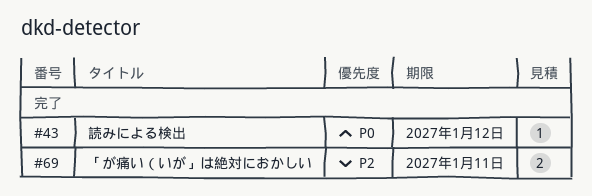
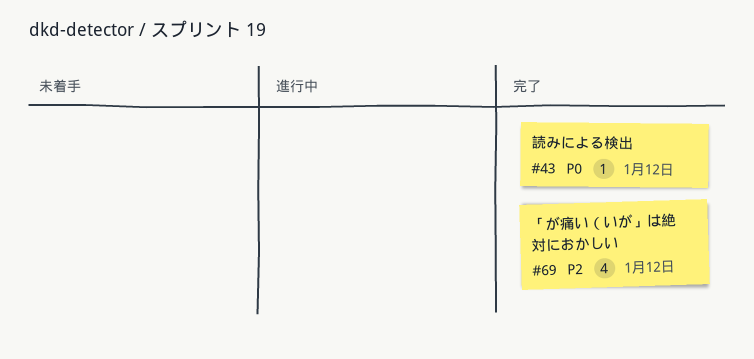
#69, estimate: 2 -> 4
#69, due: Jan 11 -> Jan 12

